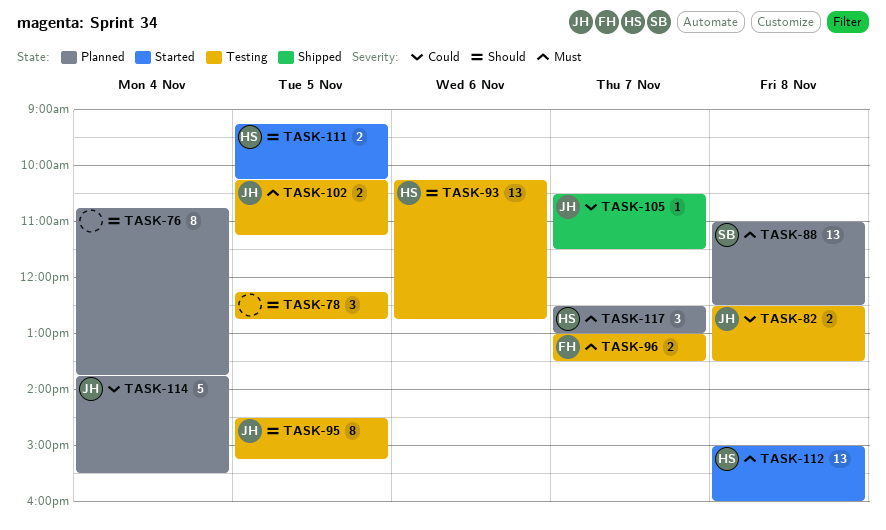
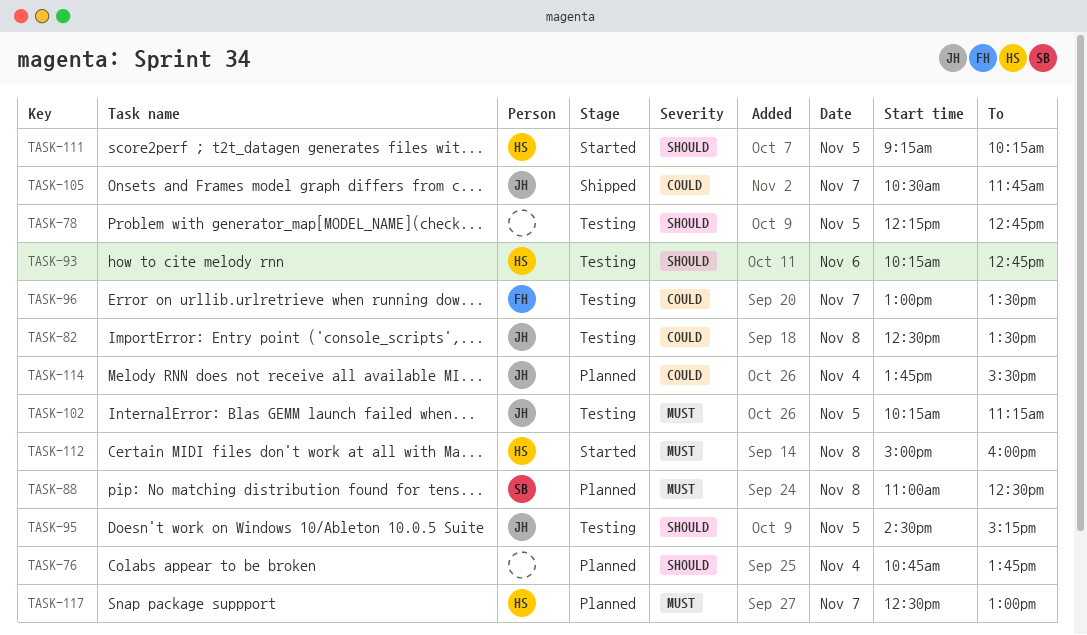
TASK-96, priority: Must -> Could
TASK-105, ends: 11:30 -> 11:45

